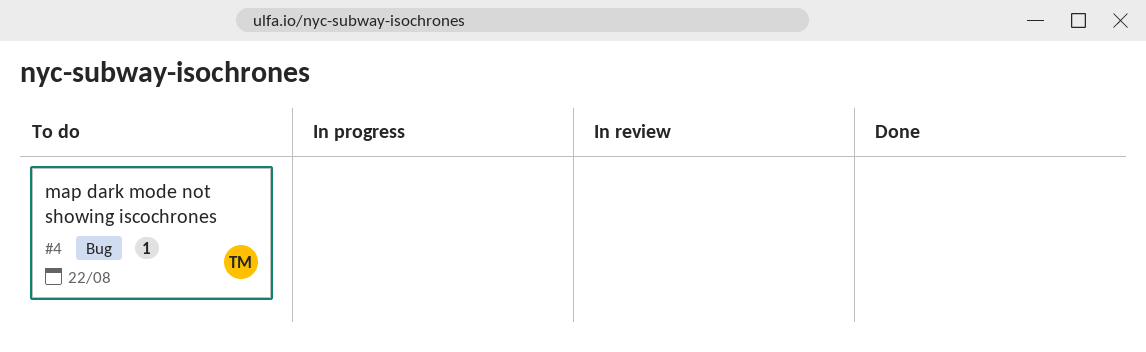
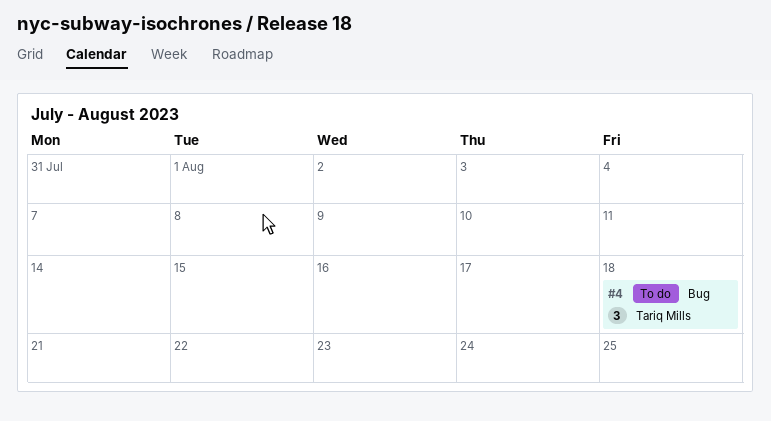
#4, estimate: 1 -> 3
#4, due: Aug 22 -> Aug 18

